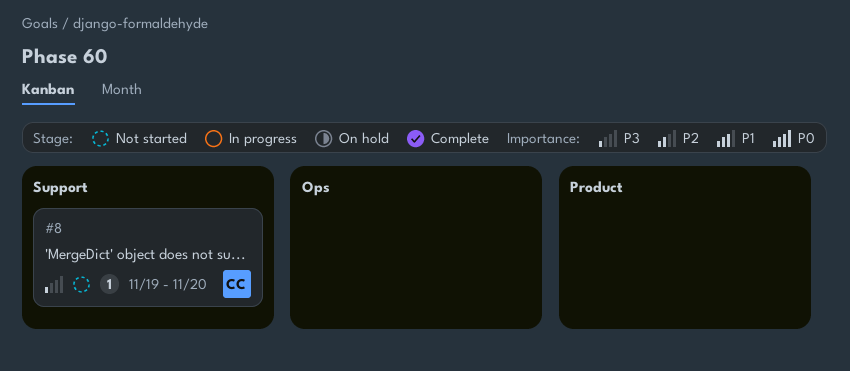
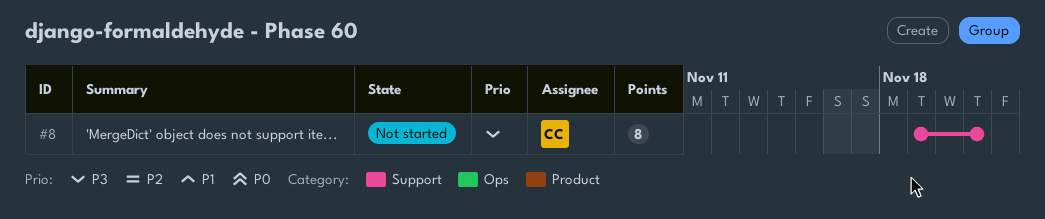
#8, estimate: 1 -> 8
#8, due: Nov 20 -> Nov 21

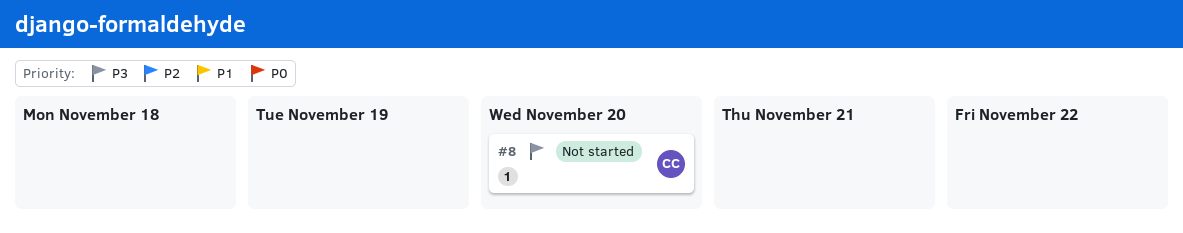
#8, estimate: 8 -> 1
#8, due: Nov 21 -> Nov 20

